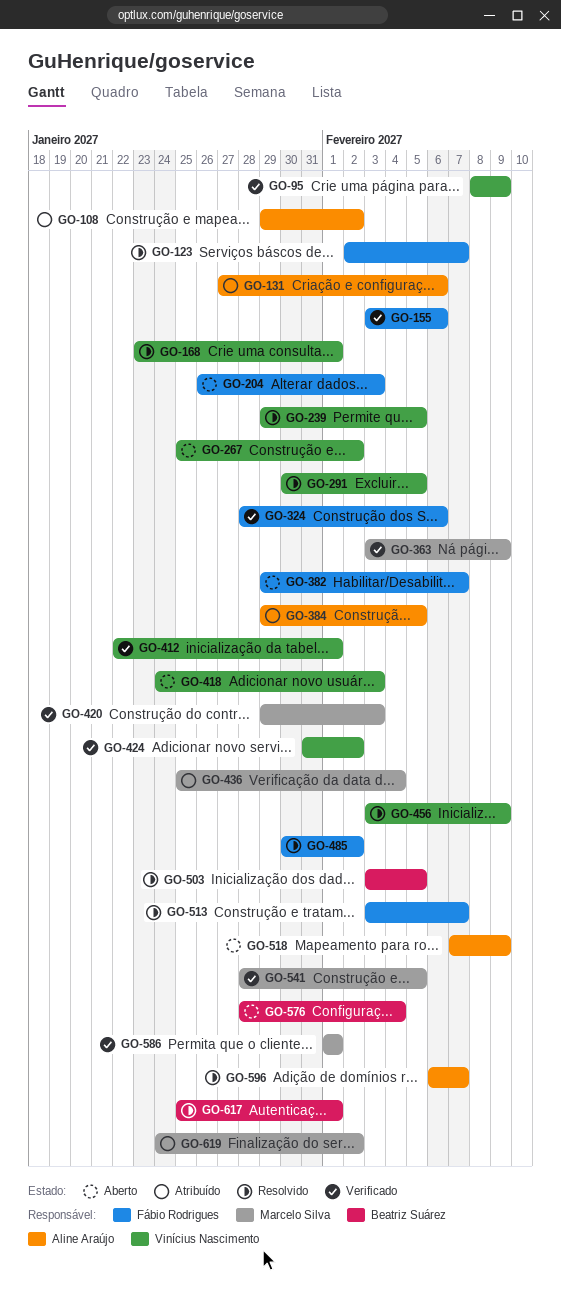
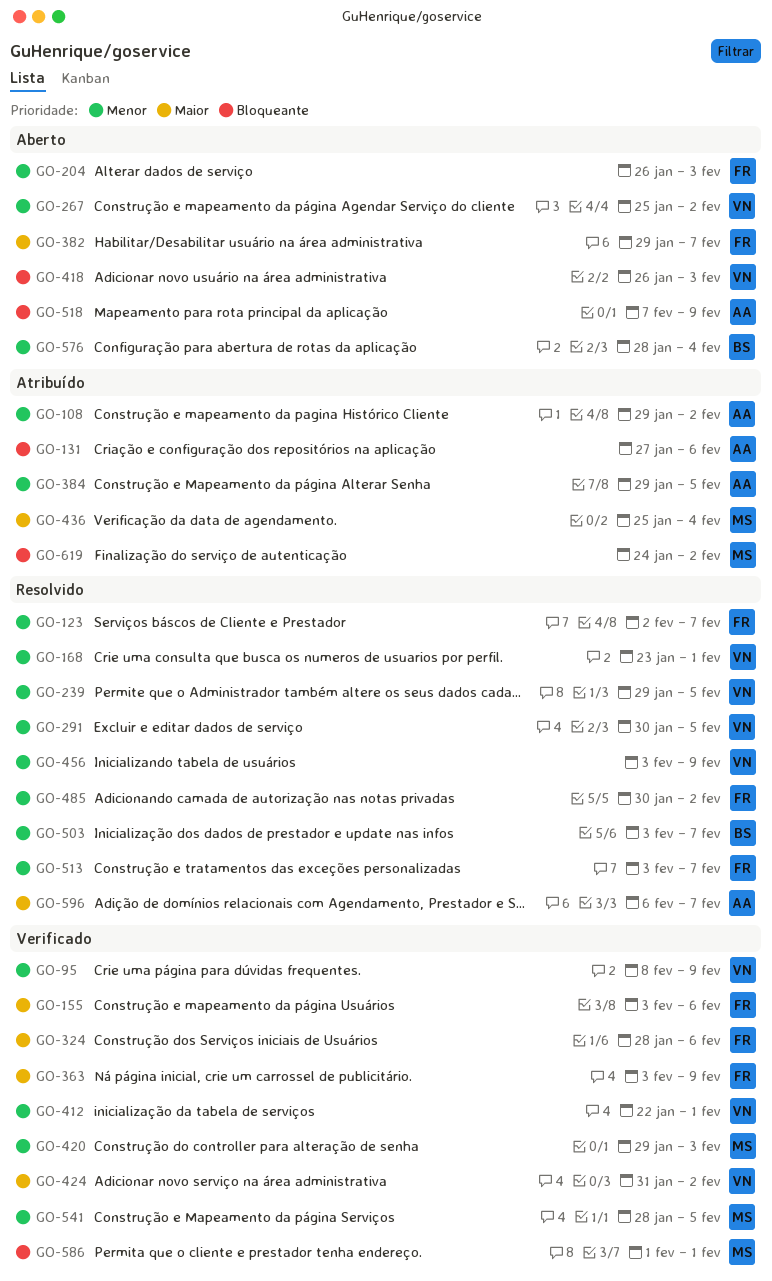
GO-363, owner: Marcelo Silva -> Fábio Rodrigues
GO-418, start: Jan 24 -> Jan 26
GO-503, due: Feb 5 -> Feb 7
GO-617: present -> none

